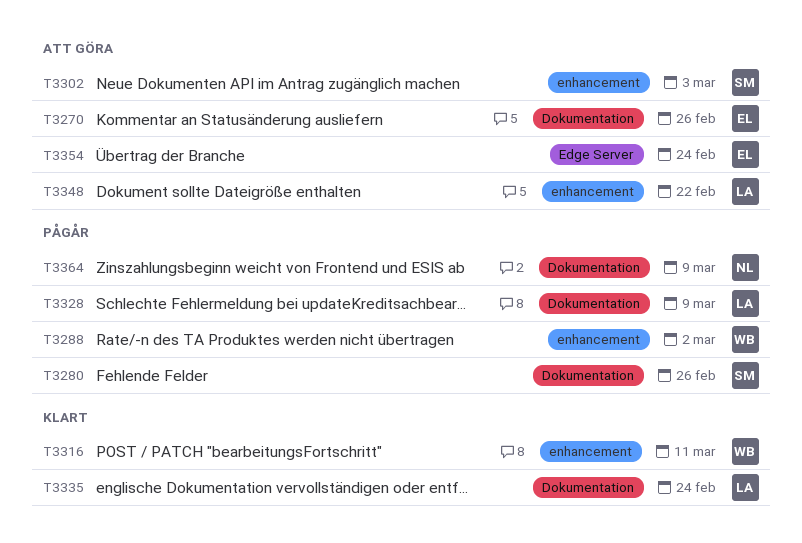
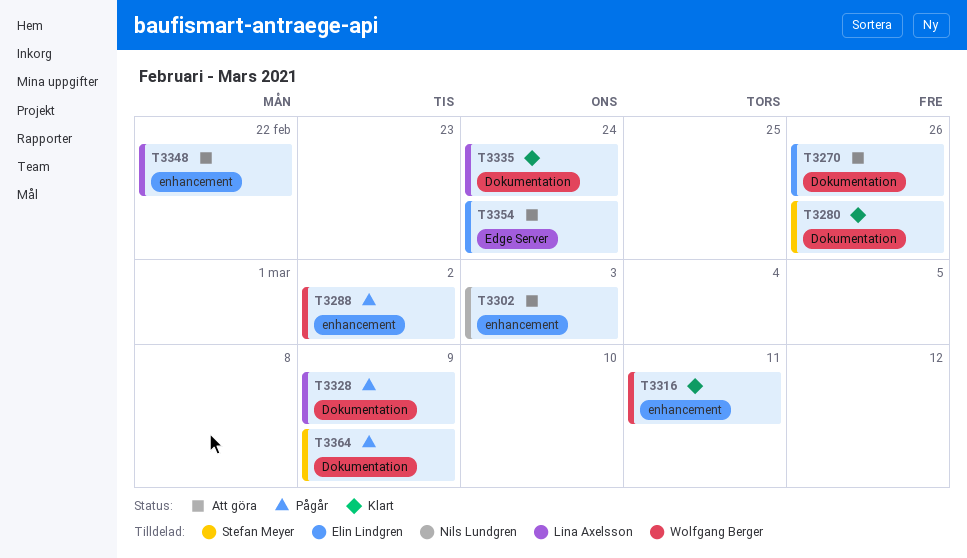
T3280, status: Pågår -> Klart
T3302, owner: Stefan Meyer -> Nils Lundgren
T3364, owner: Nils Lundgren -> Stefan Meyer

